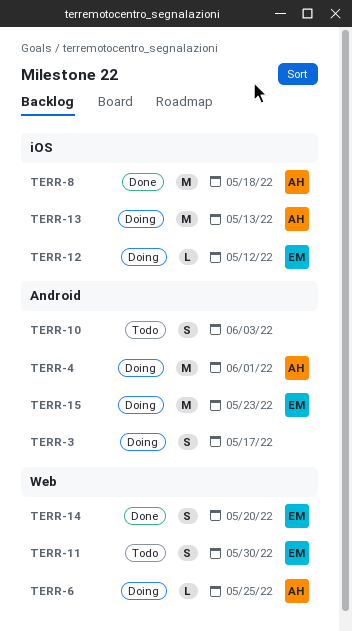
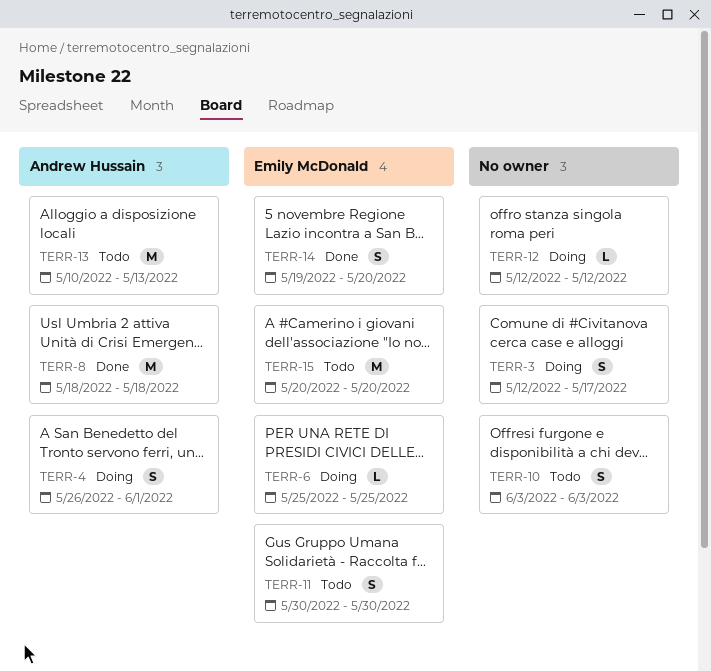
TERR-4, estimate: M -> S
TERR-6, owner: Andrew Hussain -> Emily McDonald
TERR-12, owner: Emily McDonald -> none
TERR-13, status: Doing -> Todo
TERR-15, status: Doing -> Todo
TERR-15, due: May 23 -> May 20

